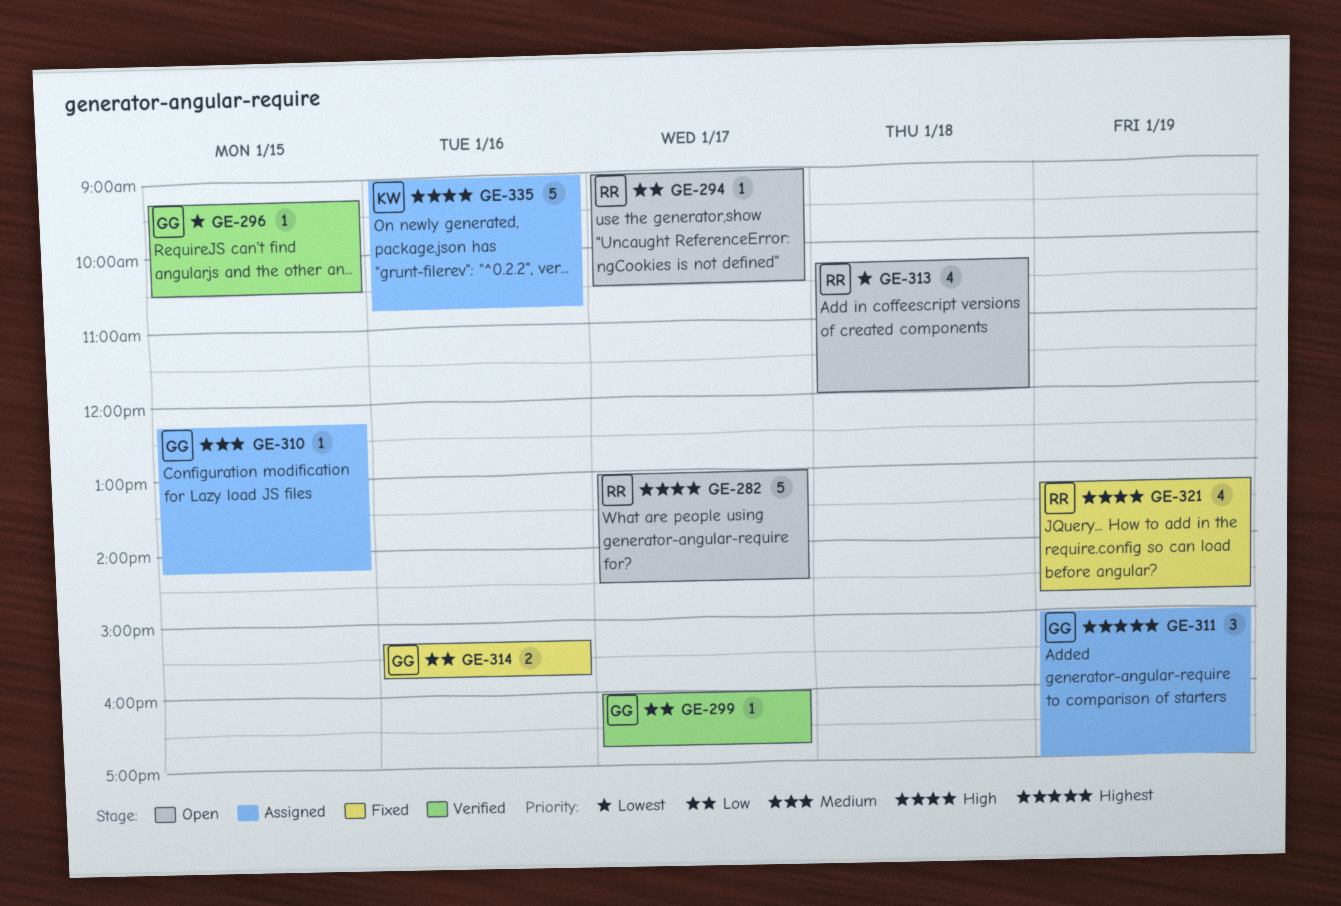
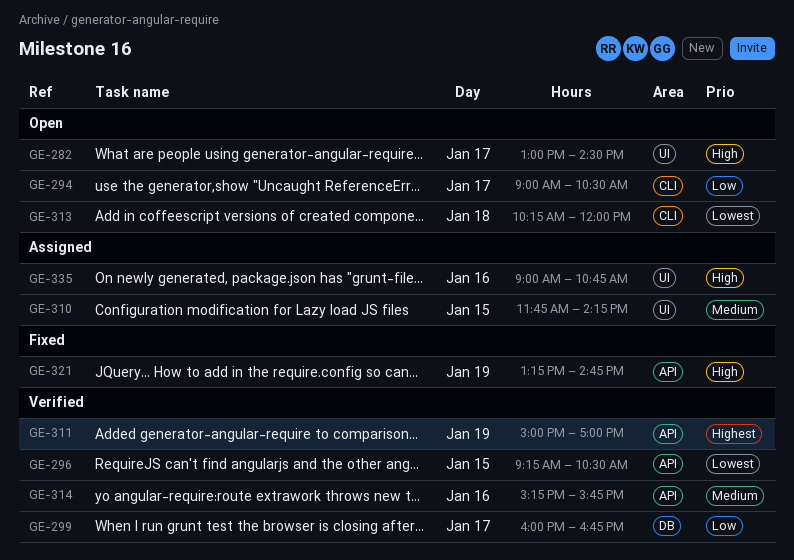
GE-310, begins: 12:15 -> 11:45
GE-311, status: Assigned -> Verified
GE-314, status: Fixed -> Verified
GE-314, priority: Low -> Medium

